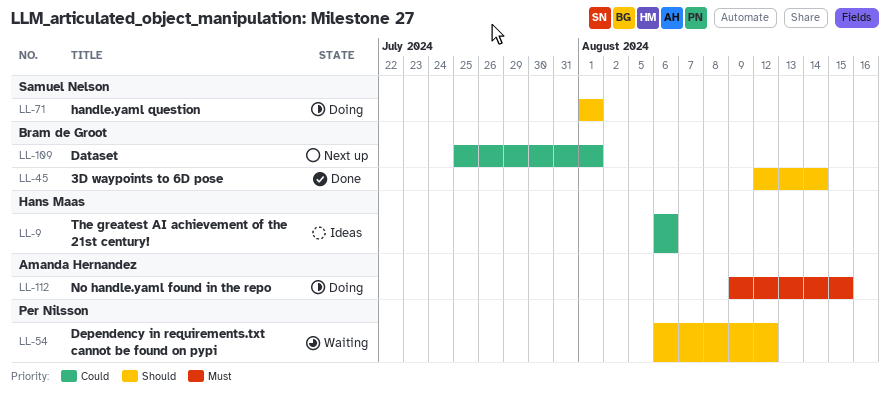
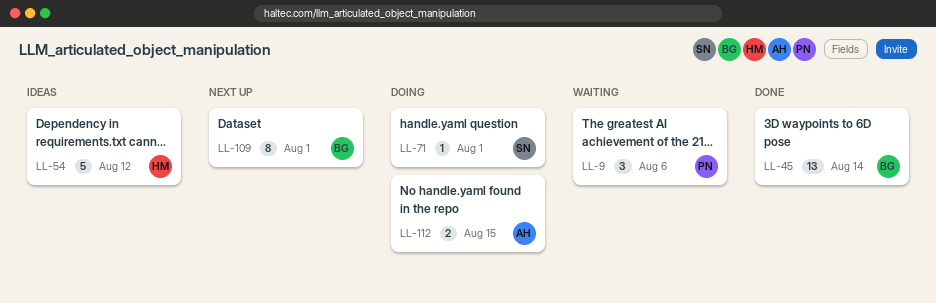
LL-9, status: Ideas -> Waiting
LL-9, owner: Hans Maas -> Per Nilsson
LL-54, status: Waiting -> Ideas
LL-54, owner: Per Nilsson -> Hans Maas

